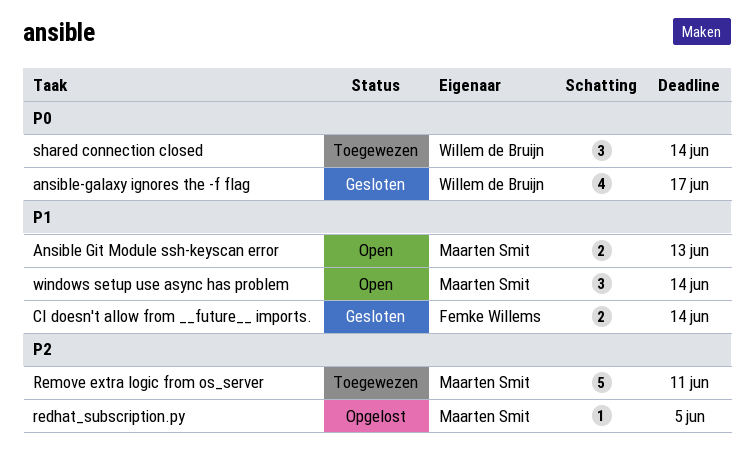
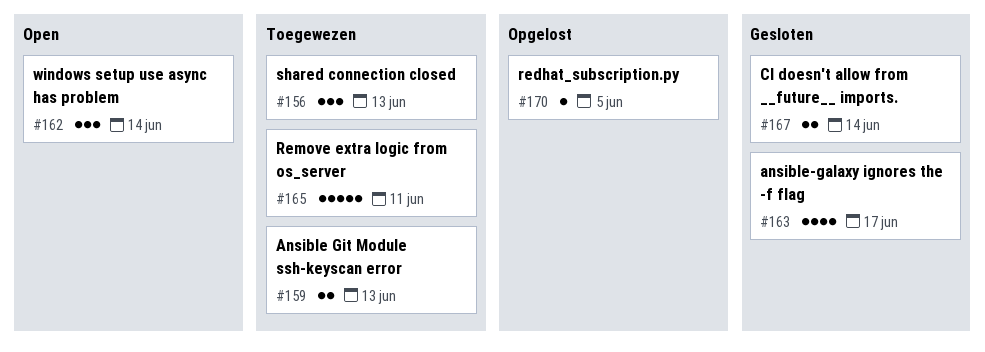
Ansible Git Module ssh-keyscan error, status: Open -> Toegewezen
shared connection closed, due: Jun 14 -> Jun 13

